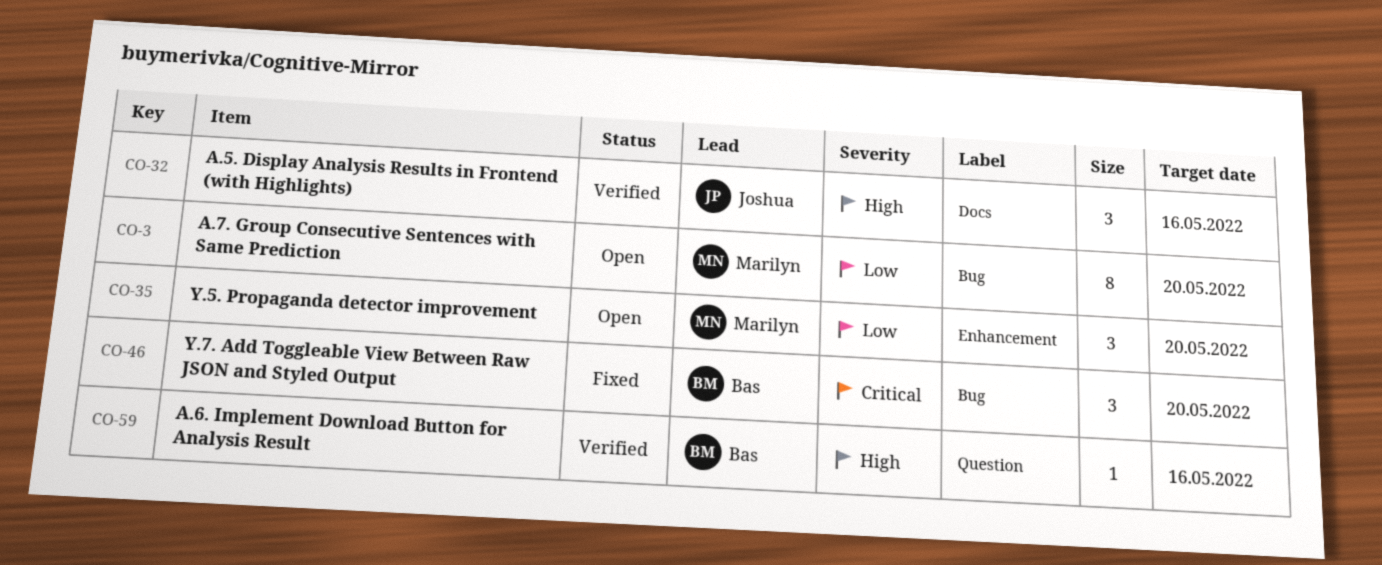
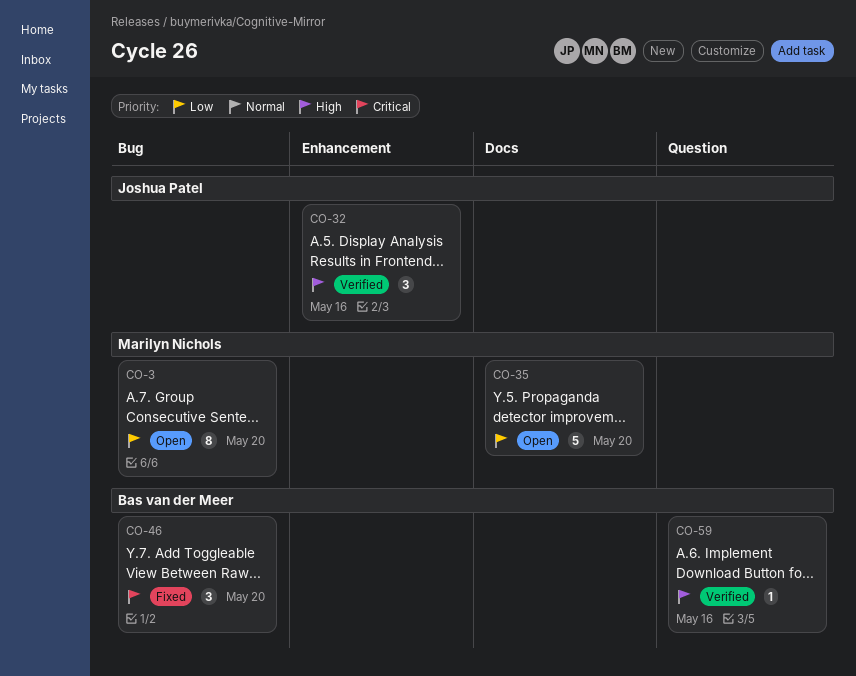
CO-32, label: Docs -> Enhancement
CO-35, label: Enhancement -> Docs
CO-35, estimate: 3 -> 5

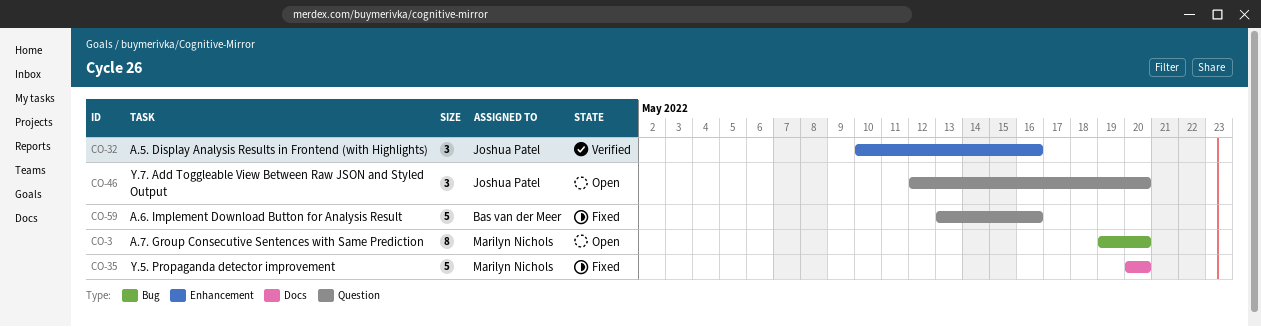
CO-35, status: Open -> Fixed
CO-46, status: Fixed -> Open
CO-46, owner: Bas van der Meer -> Joshua Patel
CO-46, label: Bug -> Question
CO-59, status: Verified -> Fixed
CO-59, estimate: 1 -> 5

